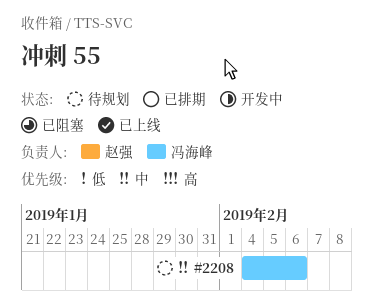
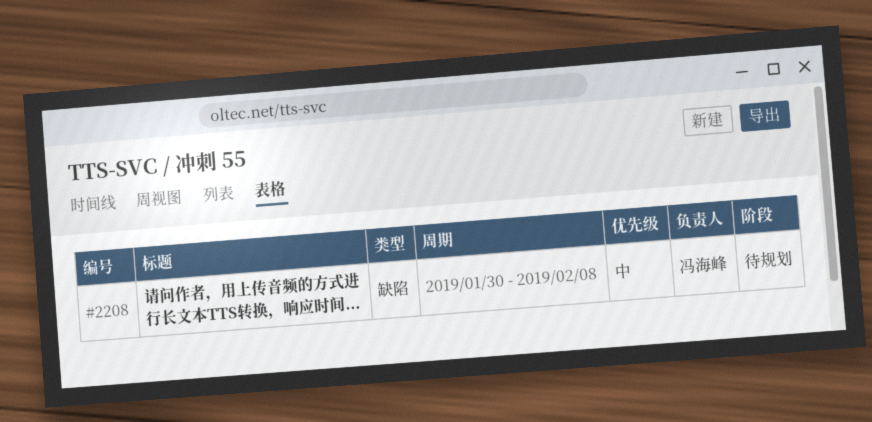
#2208, start: Feb 4 -> Jan 30
#2208, due: Feb 6 -> Feb 8

